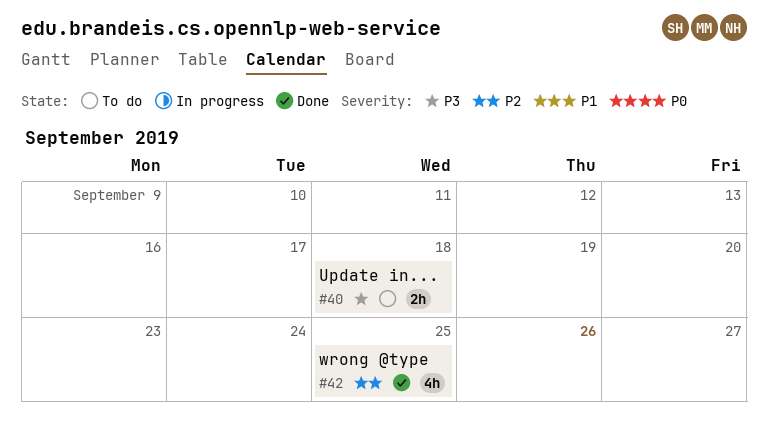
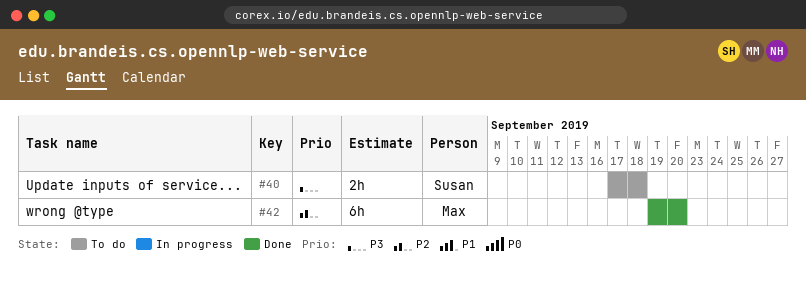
#42, estimate: 4h -> 6h
#42, due: Sep 25 -> Sep 20

